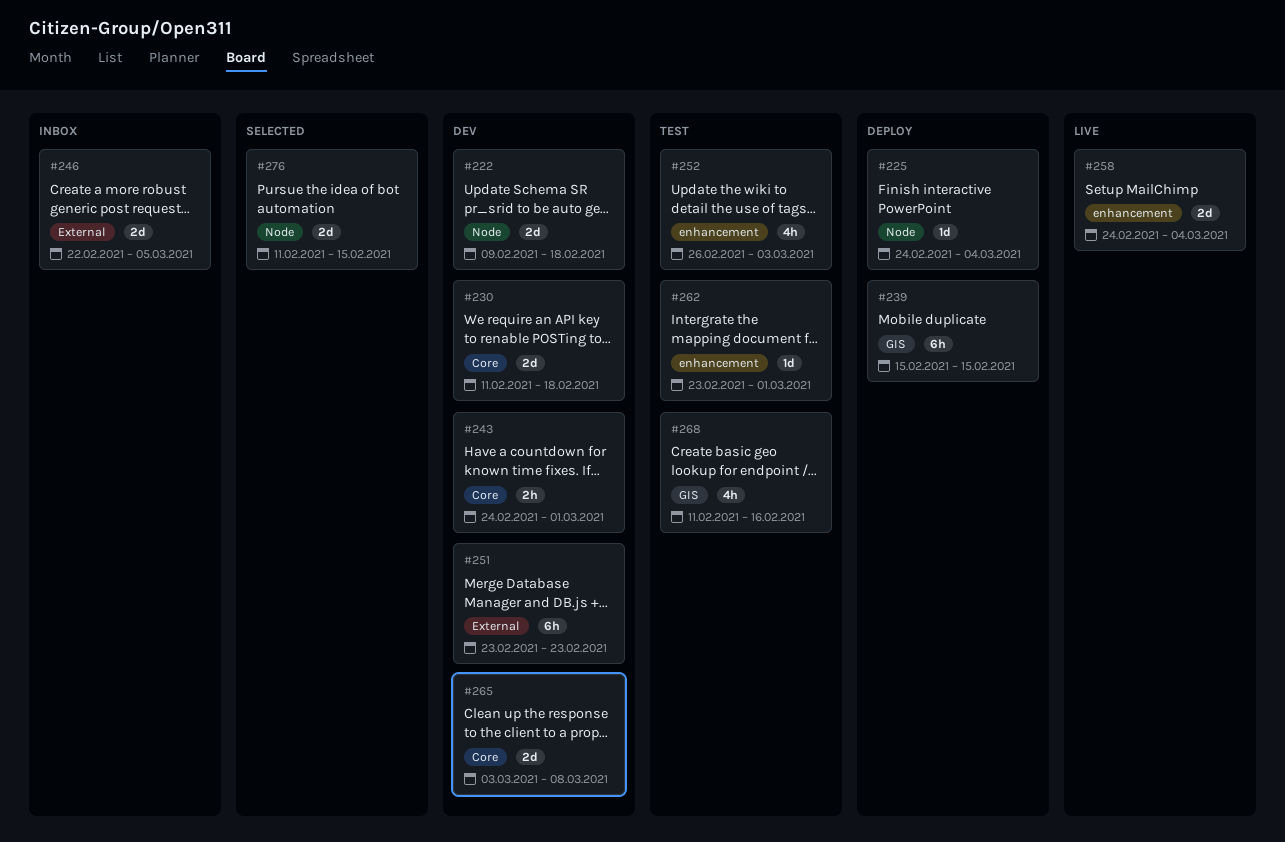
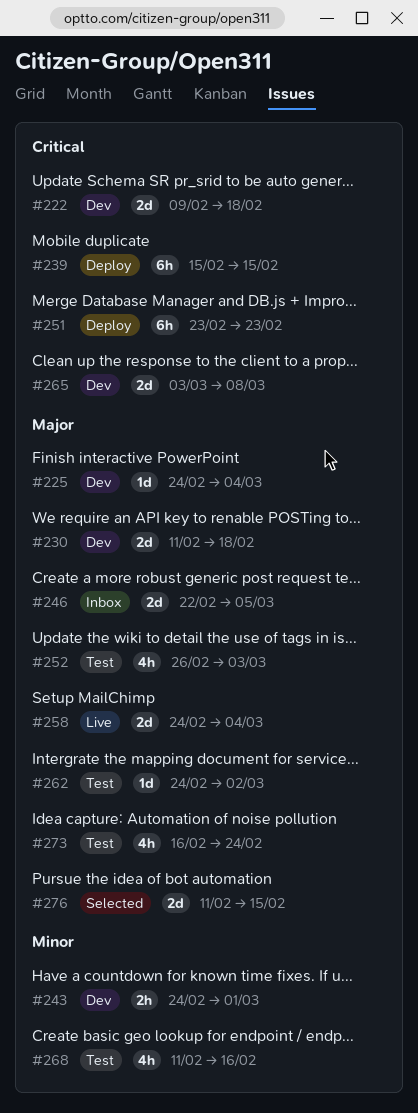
#225, status: Deploy -> Dev
#251, status: Dev -> Deploy
#262, start: Feb 23 -> Feb 24
#262, due: Mar 1 -> Mar 2
#273: none -> present

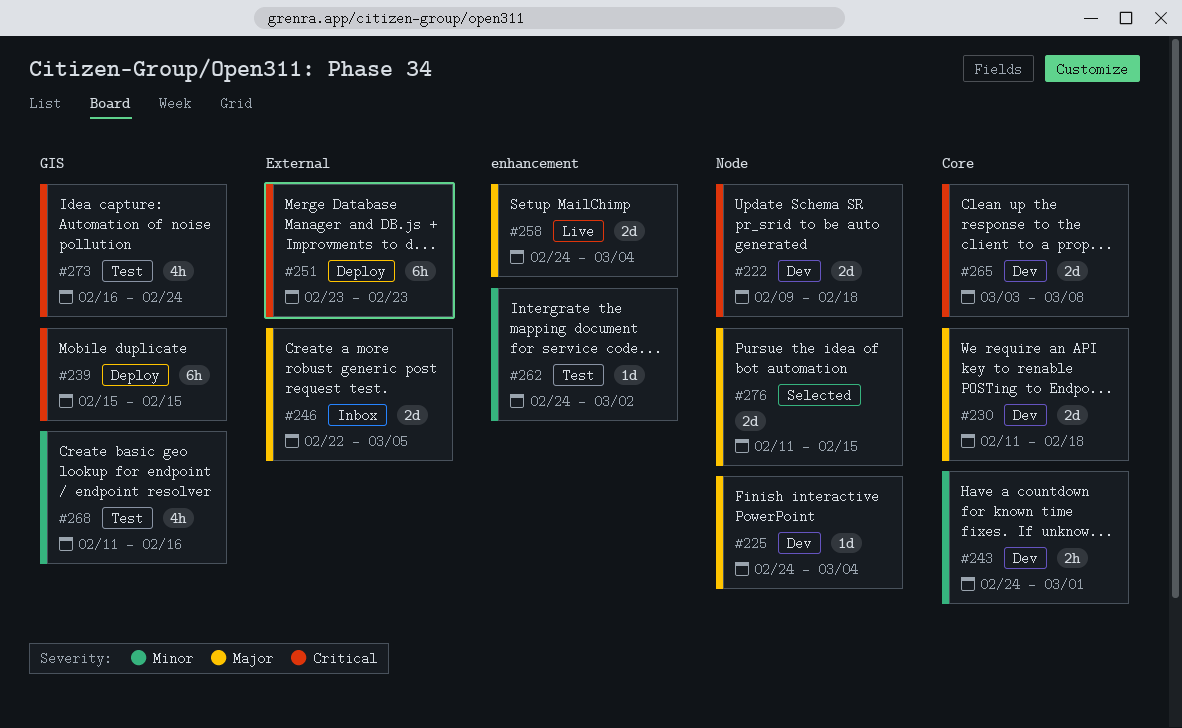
#252: present -> none
#262, priority: Major -> Minor
#273, priority: Major -> Critical

